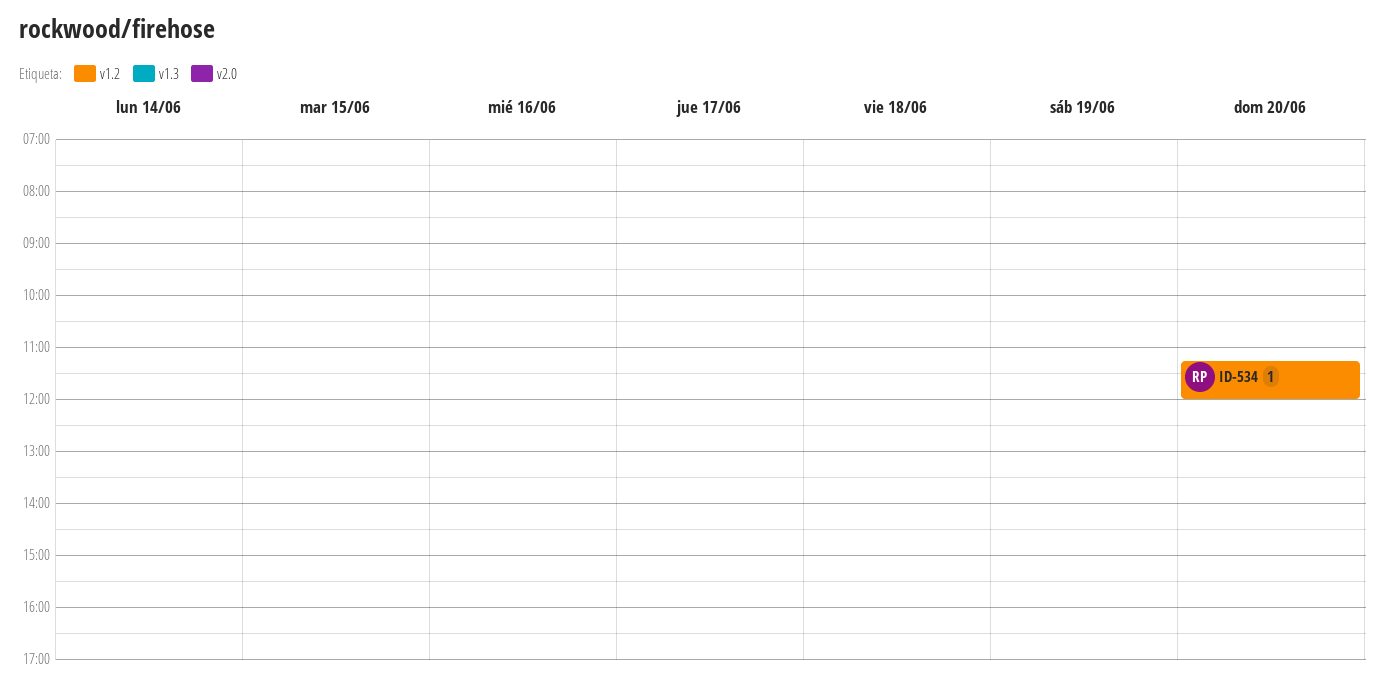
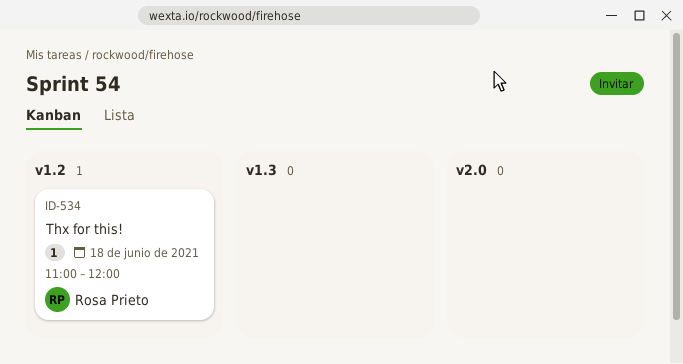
ID-534, day: Jun 20 -> Jun 18
ID-534, begins: 11:15 -> 11:00

